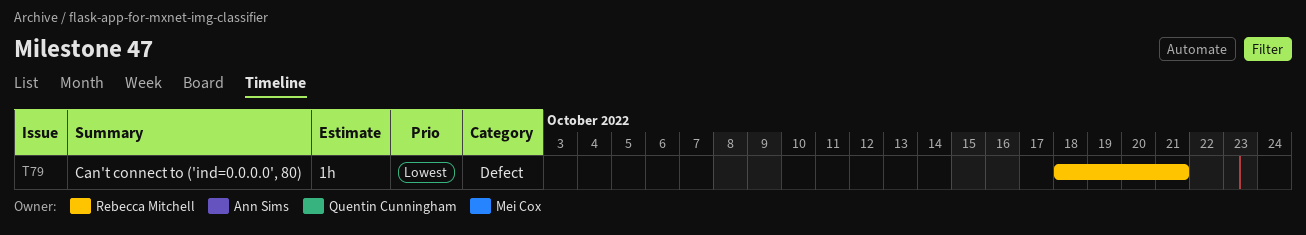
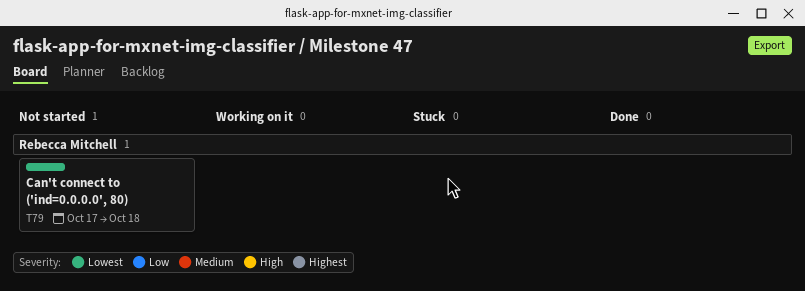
T79, start: Oct 18 -> Oct 17
T79, due: Oct 21 -> Oct 18

